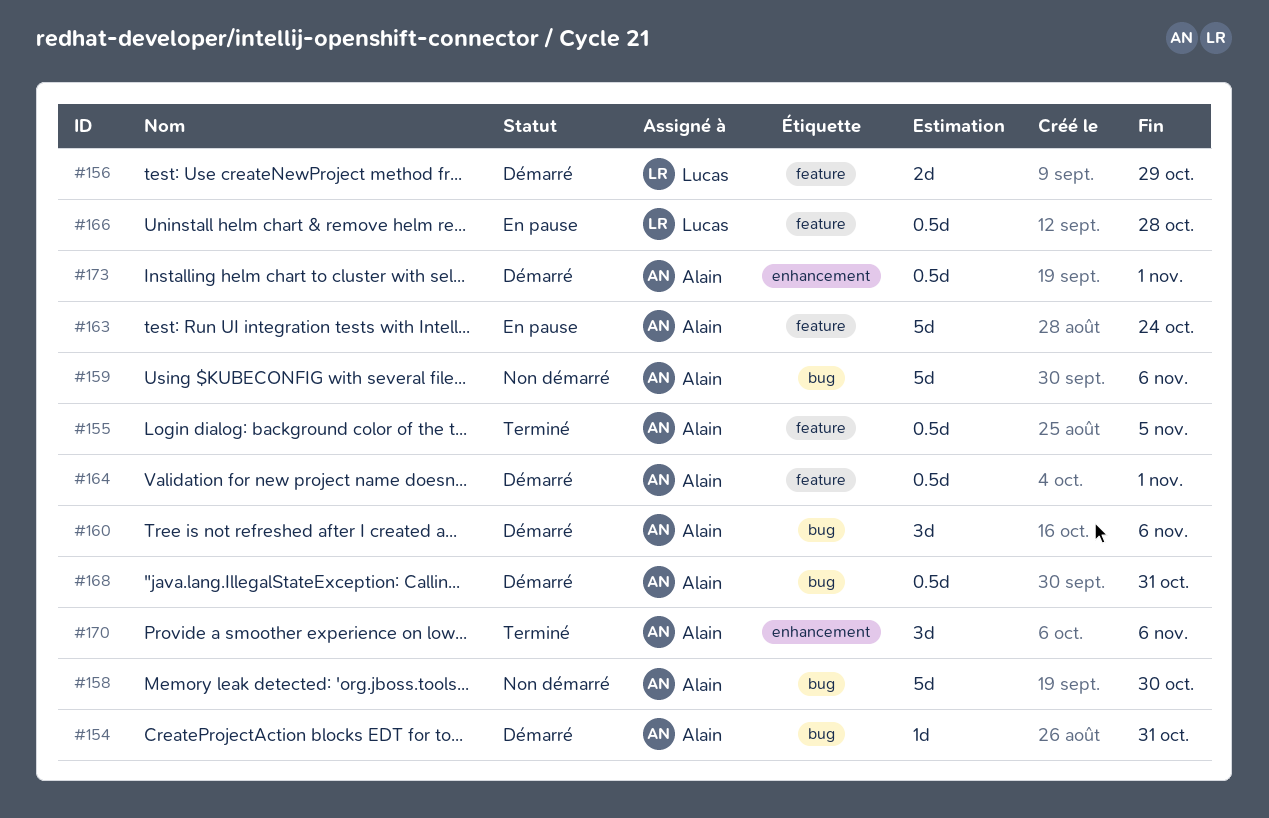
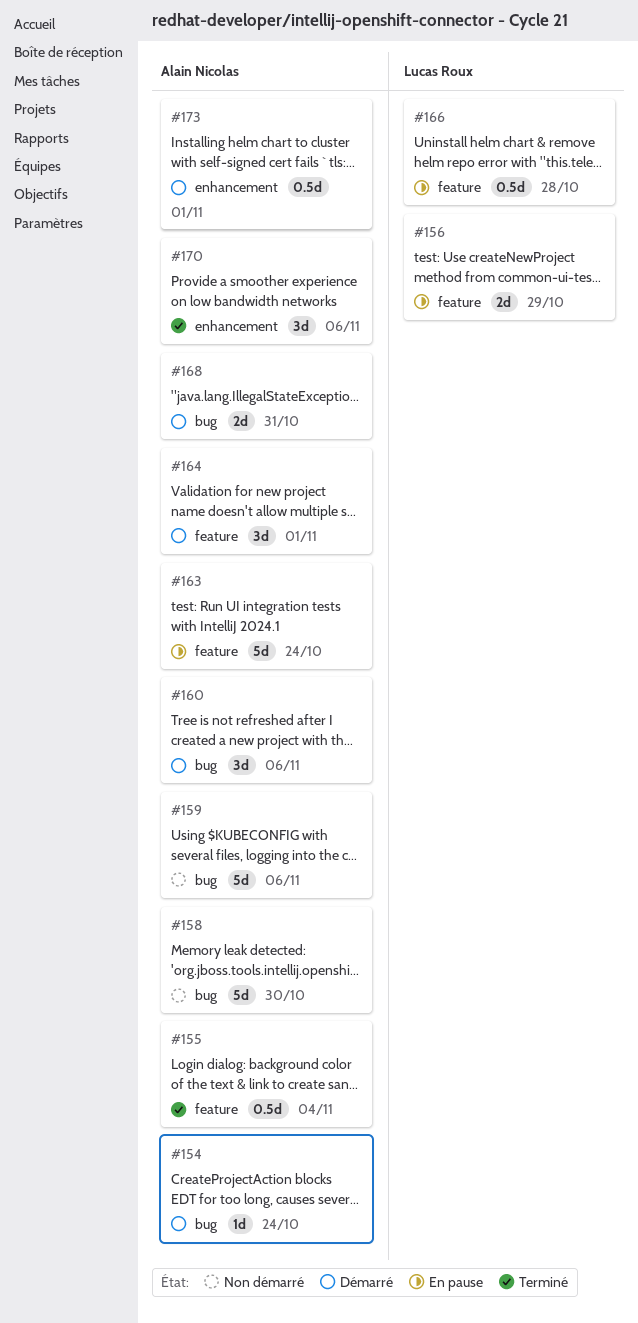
#154, due: Oct 31 -> Oct 24
#155, due: Nov 5 -> Nov 4
#156, status: Démarré -> En pause
#164, estimate: 0.5d -> 3d
#168, estimate: 0.5d -> 2d

